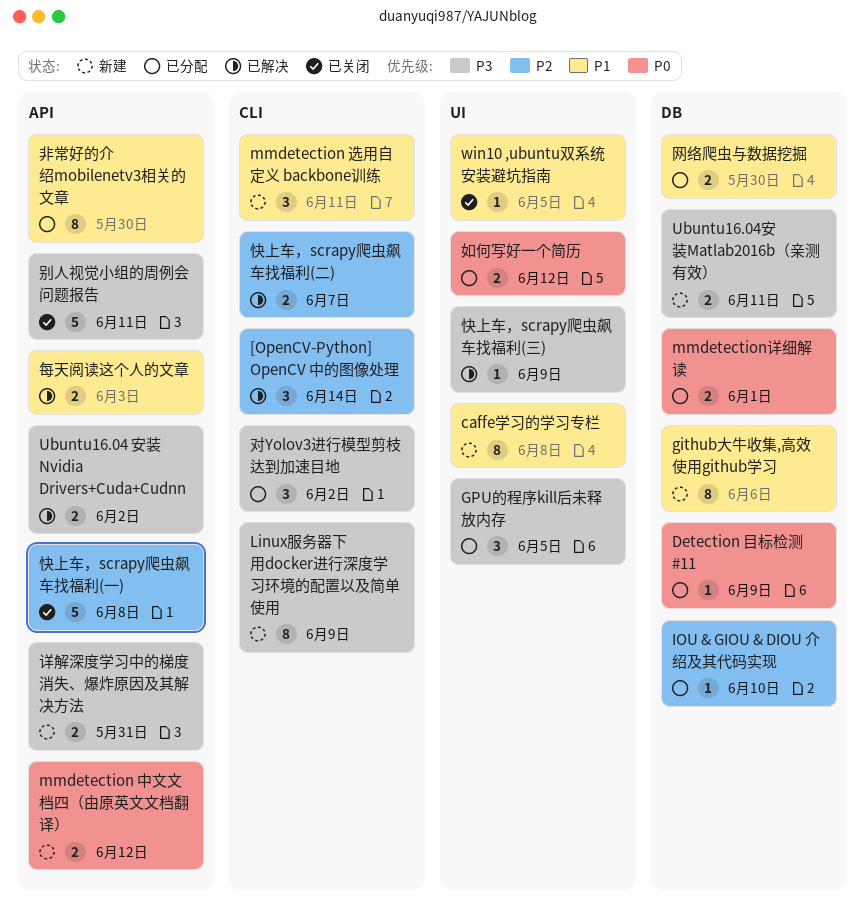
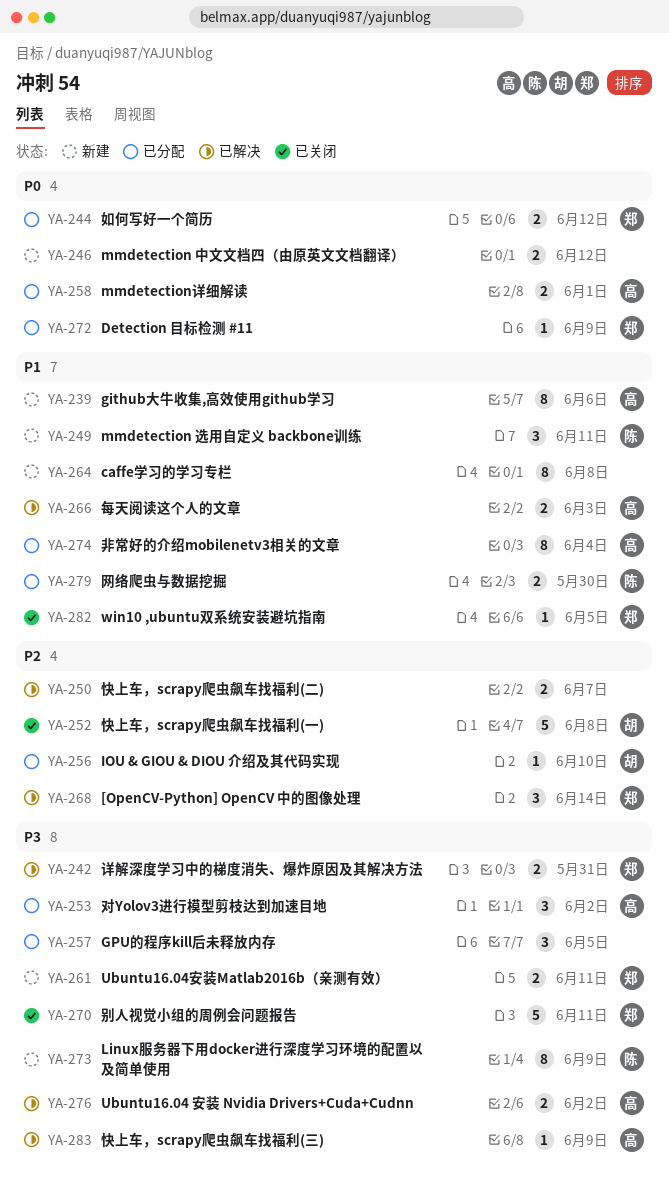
详解深度学习中的梯度消失、爆炸原因及其解决方法, status: 新建 -> 已解决
非常好的介绍mobilenetv3相关的文章, due: May 30 -> Jun 4

